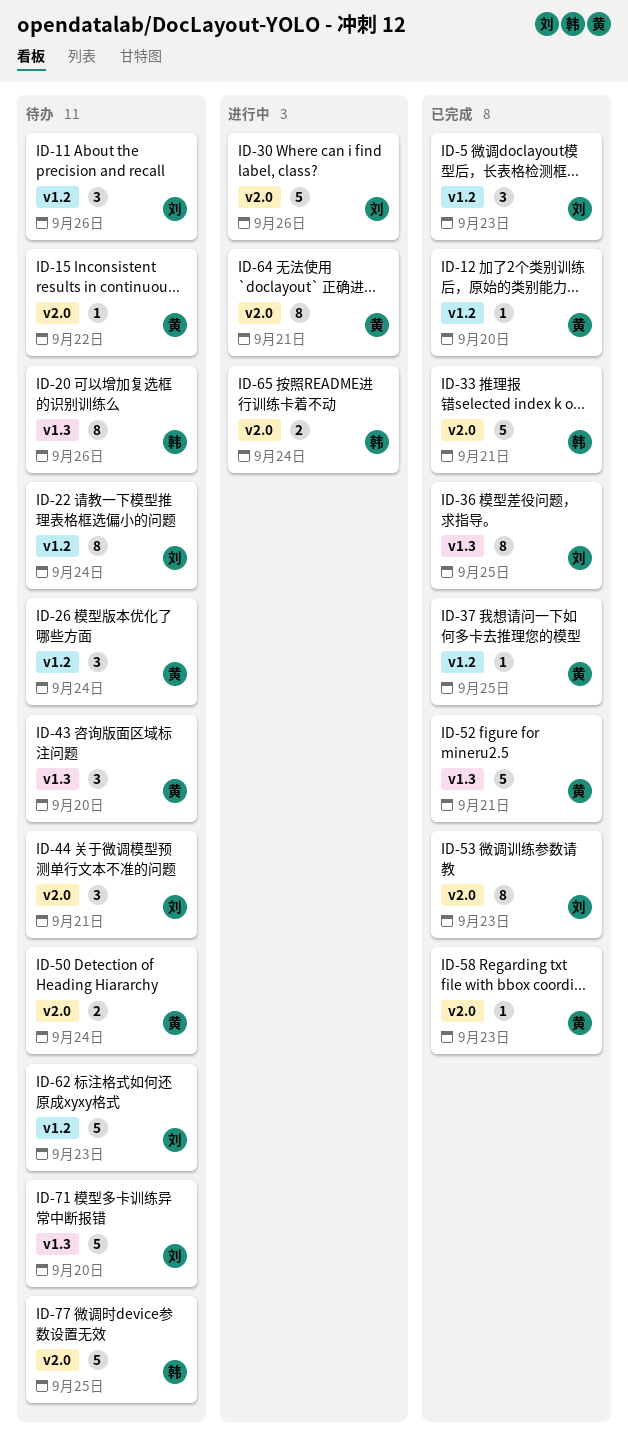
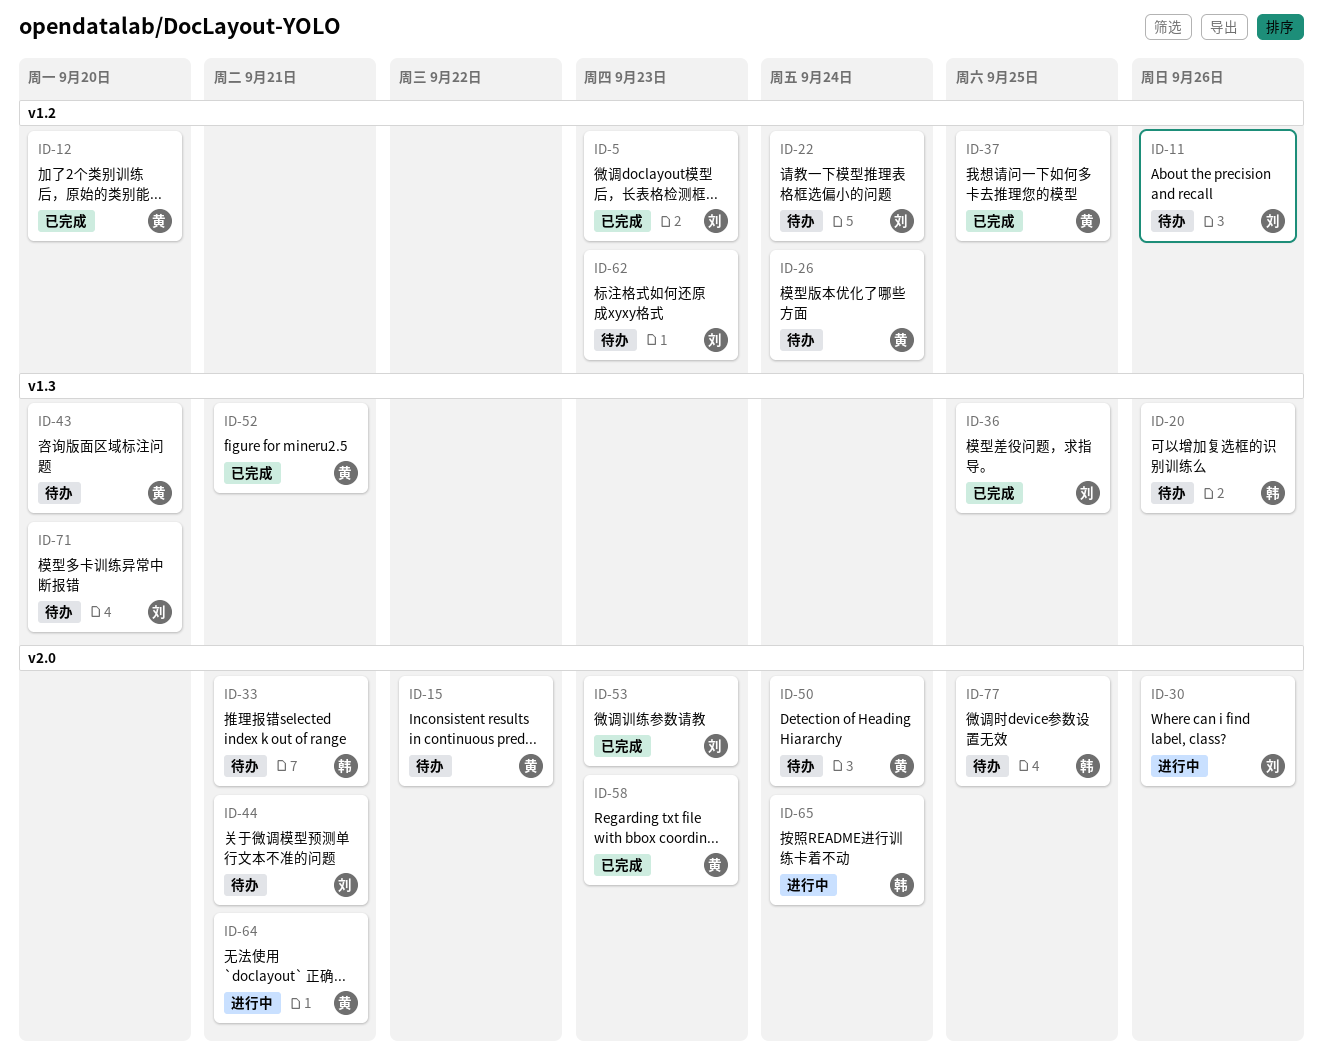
ID-33, status: 已完成 -> 待办

